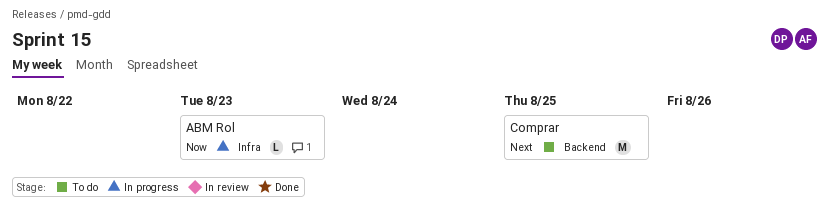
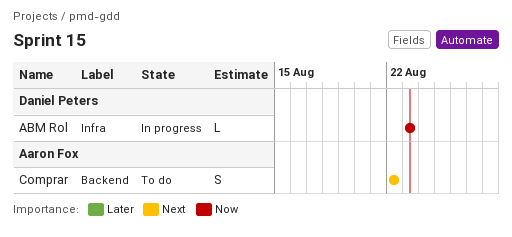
Comprar, estimate: M -> S
Comprar, due: Aug 25 -> Aug 22

